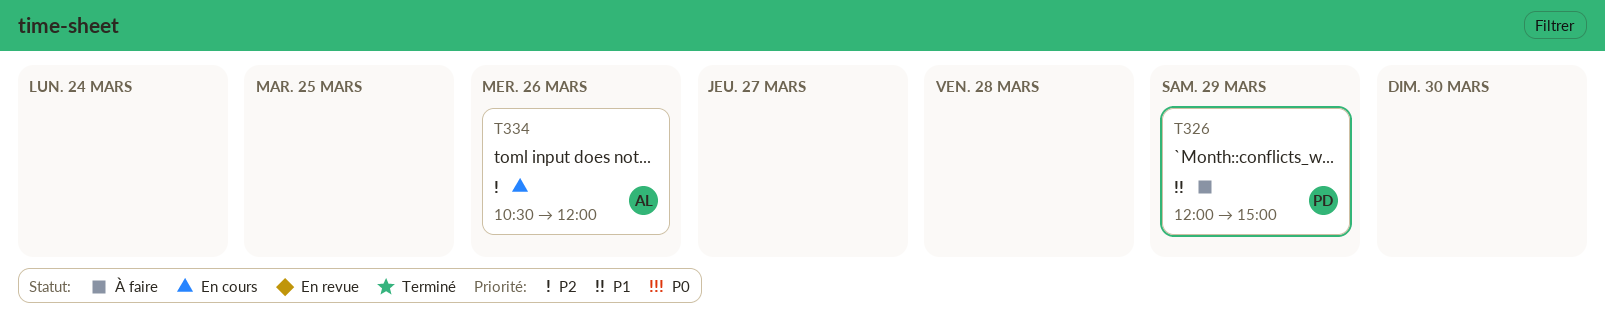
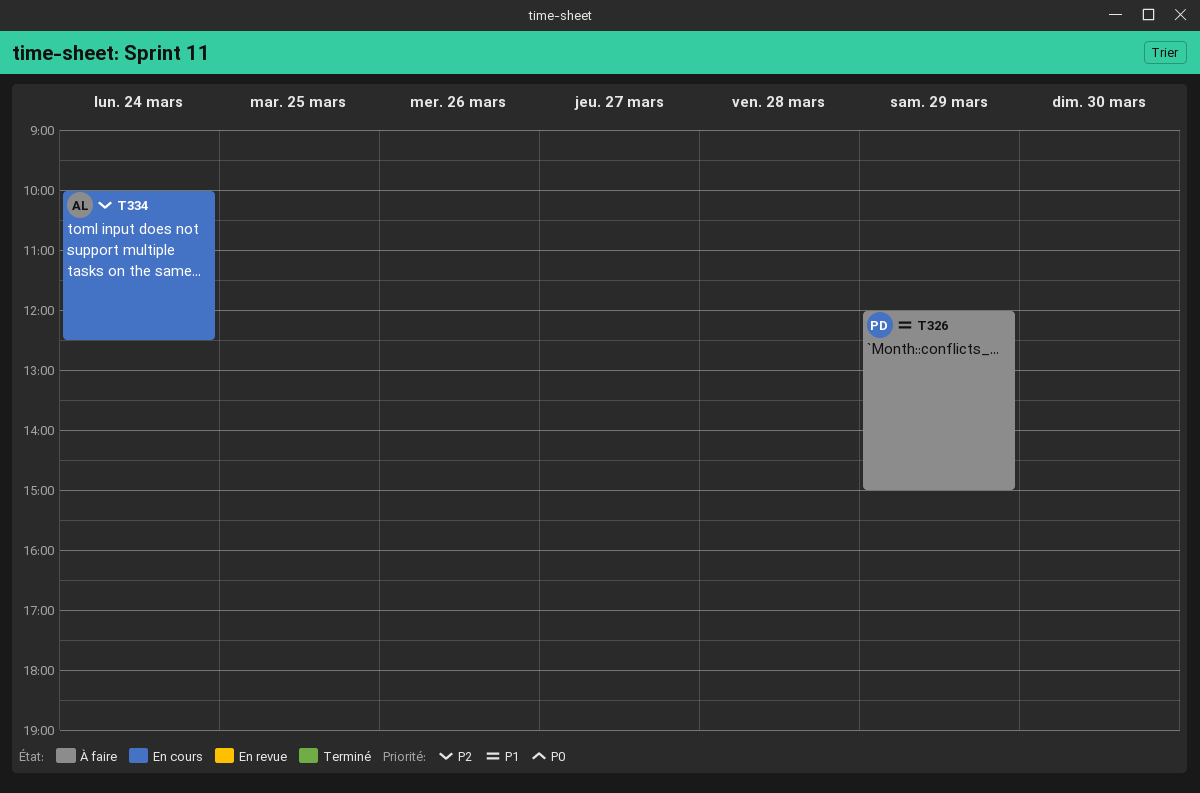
T334, day: Mar 26 -> Mar 24
T334, begins: 10:30 -> 10:00
T334, ends: 12:00 -> 12:30

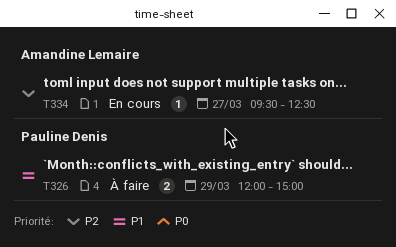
T334, day: Mar 24 -> Mar 27
T334, begins: 10:00 -> 09:30

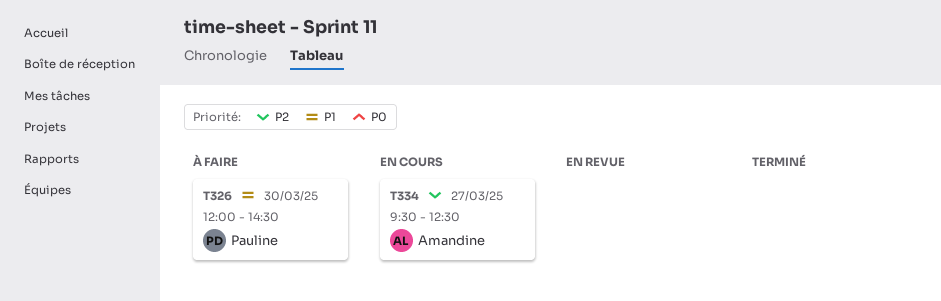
T326, day: Mar 29 -> Mar 30
T326, ends: 15:00 -> 14:30

